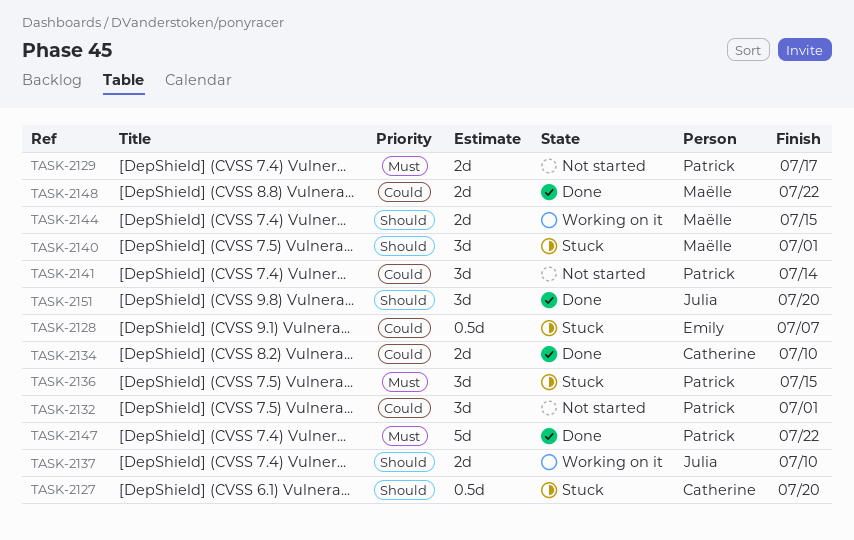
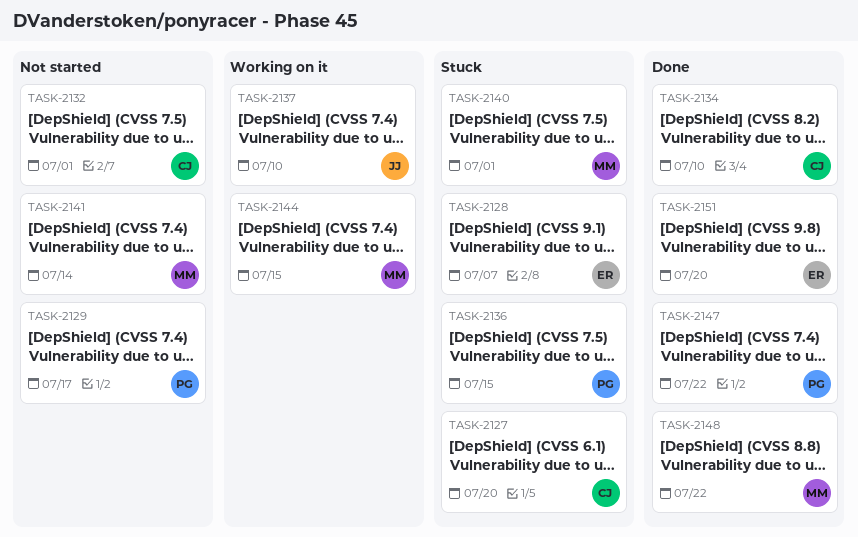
TASK-2132, owner: Patrick -> Catherine
TASK-2141, owner: Patrick -> Maëlle
TASK-2151, owner: Julia -> Emily

